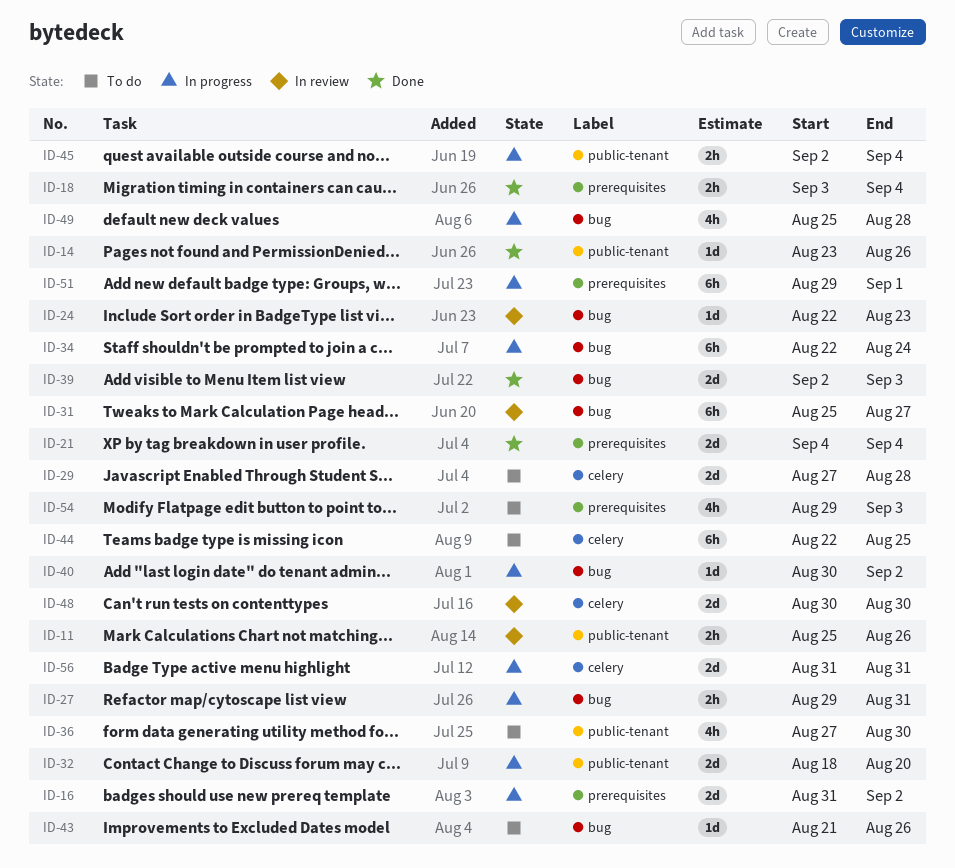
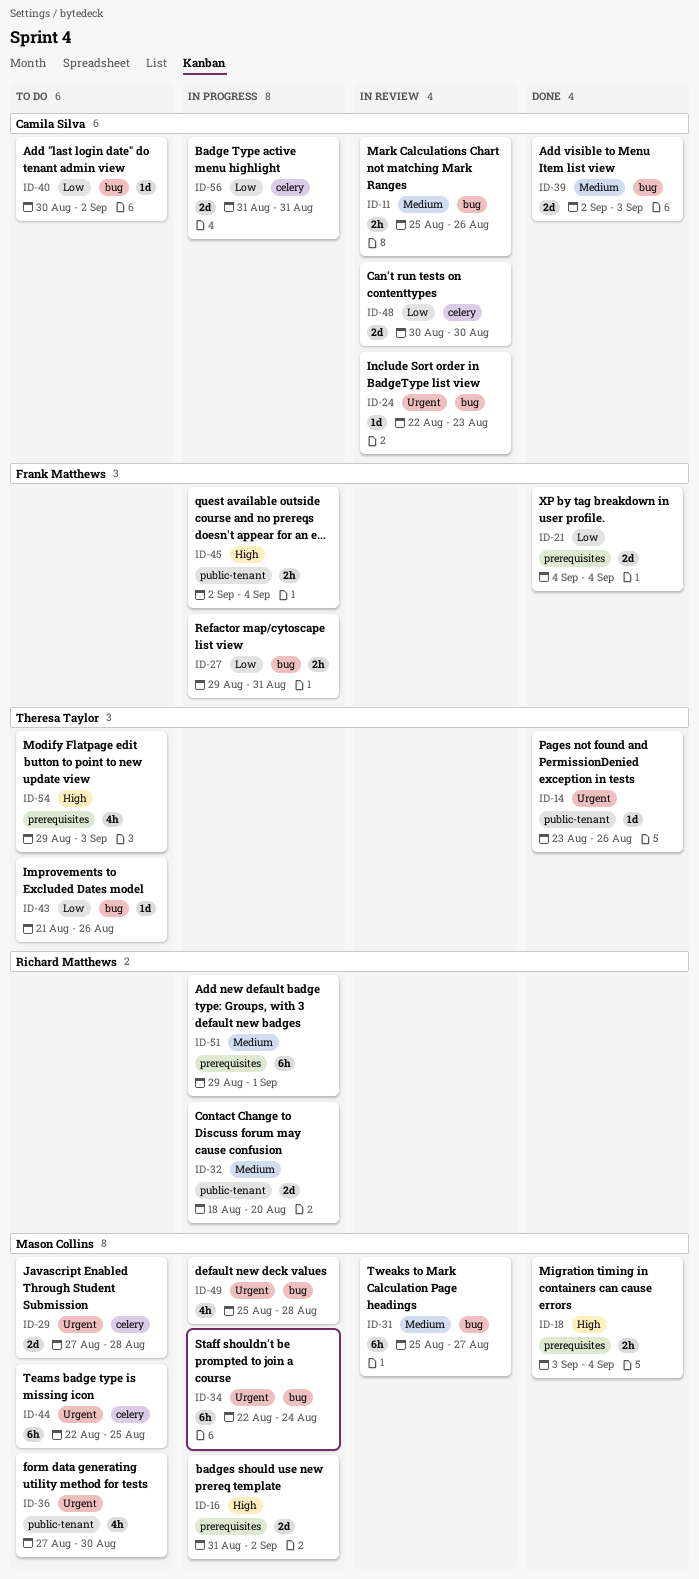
ID-11, label: public-tenant -> bug
ID-40, status: In progress -> To do

